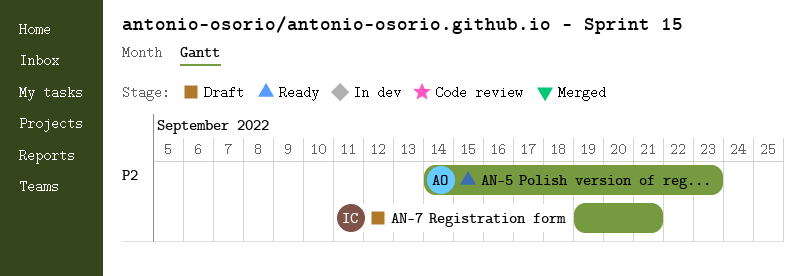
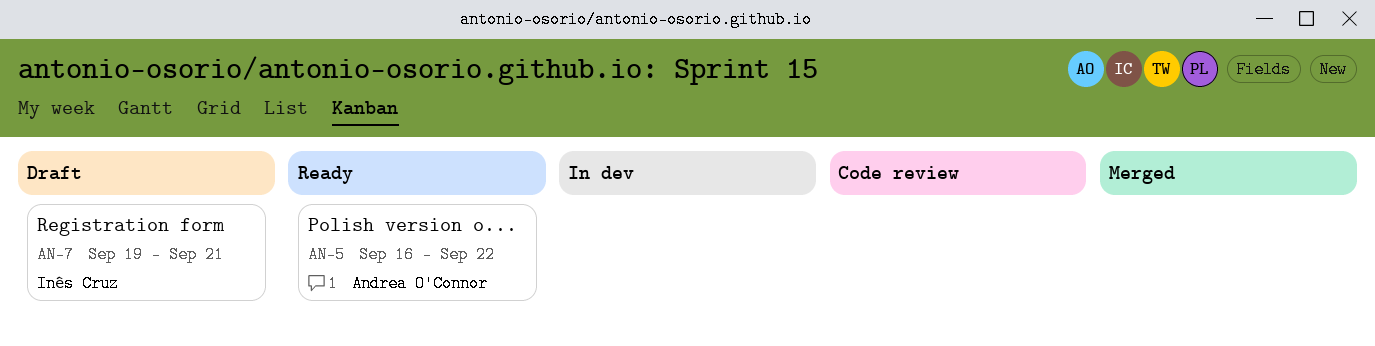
AN-5, start: Sep 14 -> Sep 16
AN-5, due: Sep 23 -> Sep 22

